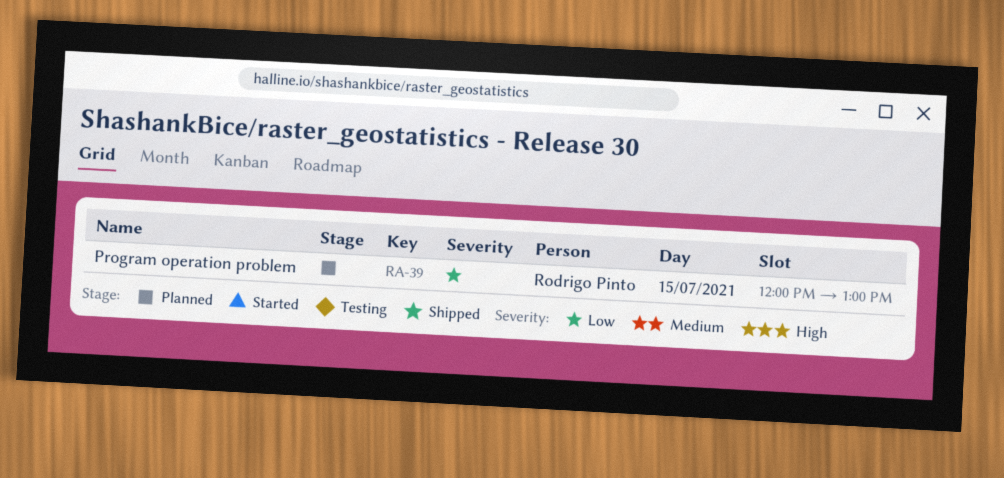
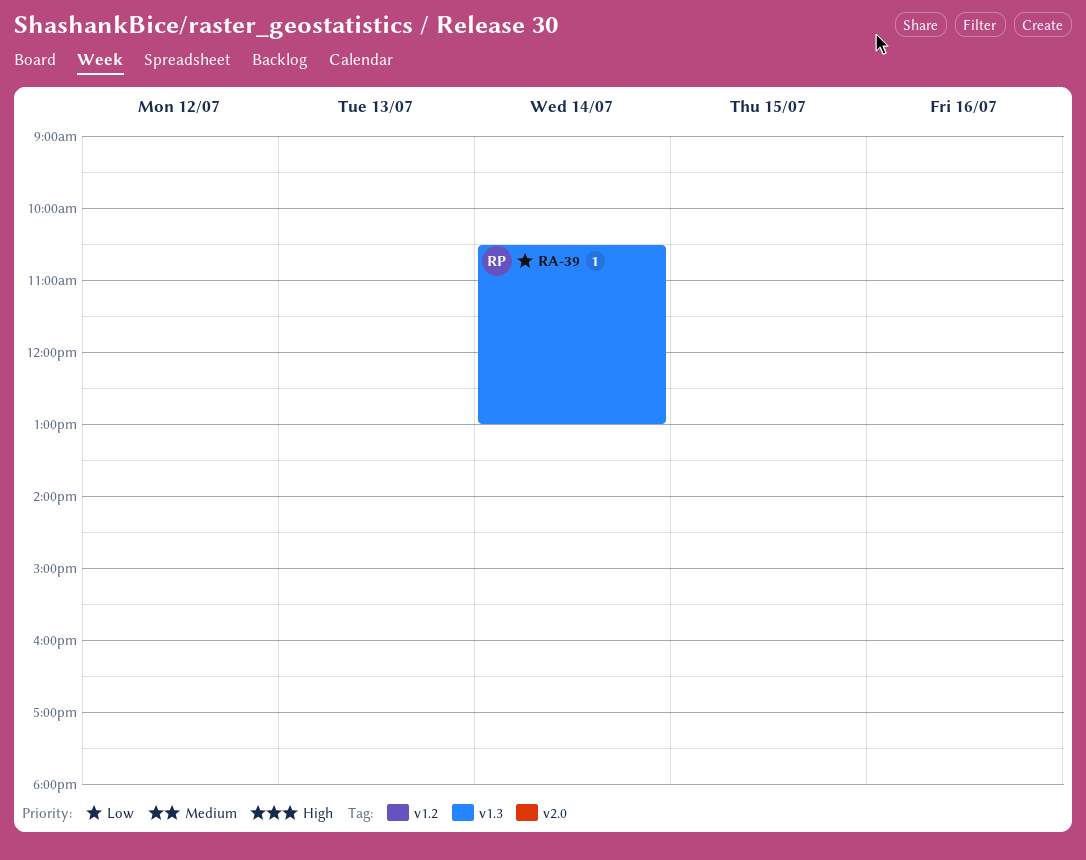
RA-39, day: Jul 15 -> Jul 14
RA-39, begins: 12:00 -> 10:30

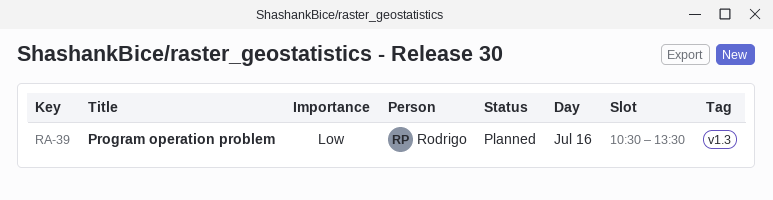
RA-39, day: Jul 14 -> Jul 16
RA-39, ends: 13:00 -> 13:30

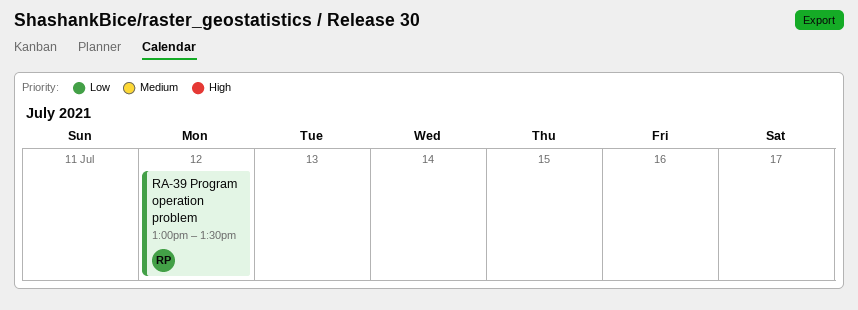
RA-39, day: Jul 16 -> Jul 12
RA-39, begins: 10:30 -> 13:00

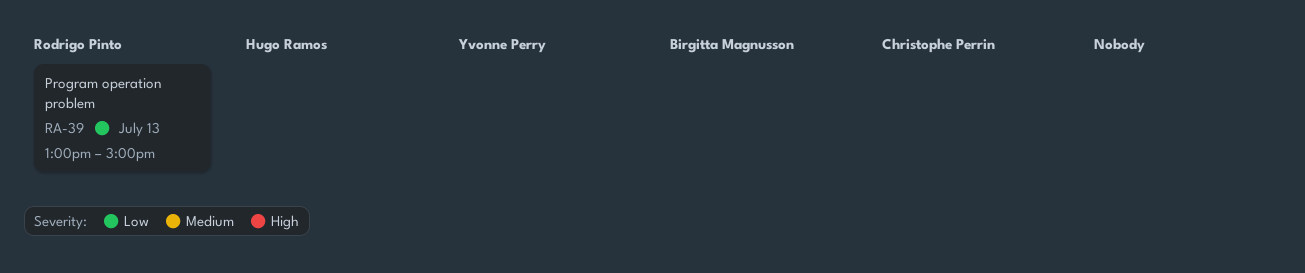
RA-39, day: Jul 12 -> Jul 13
RA-39, ends: 13:30 -> 15:00

